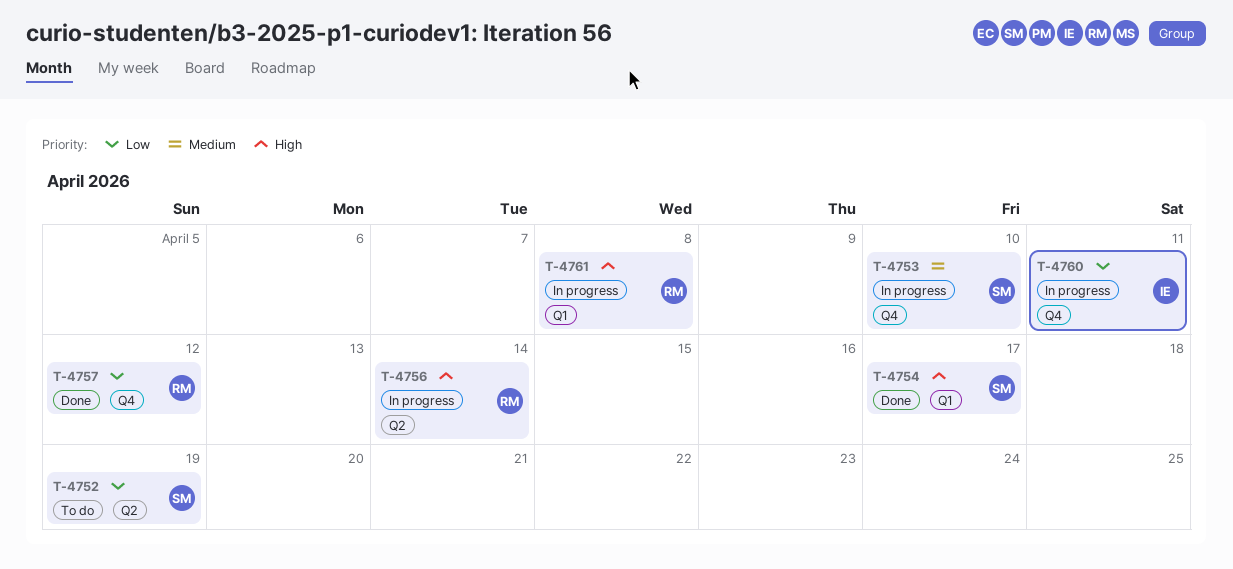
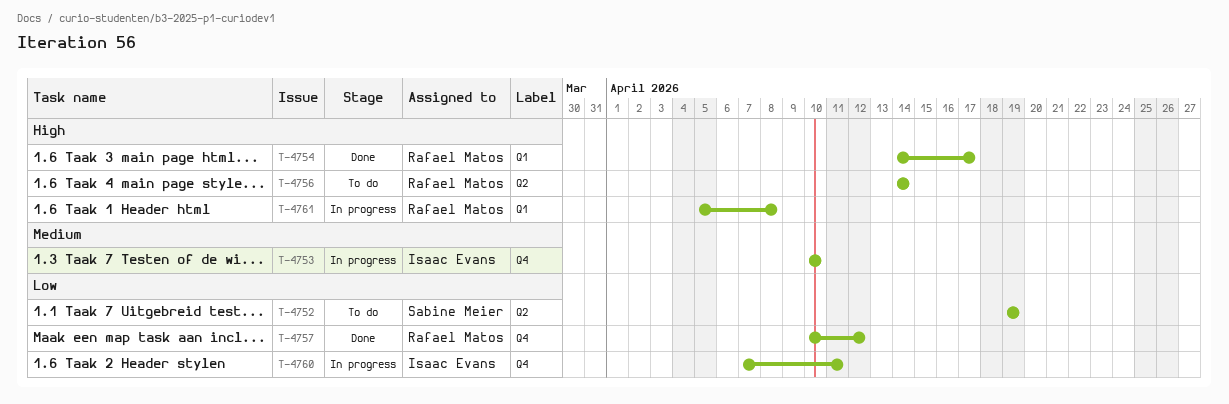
T-4753, owner: Sabine Meier -> Isaac Evans
T-4754, owner: Sabine Meier -> Rafael Matos
T-4756, status: In progress -> To do

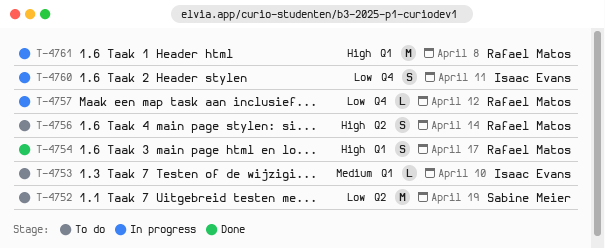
T-4753, status: In progress -> To do
T-4753, label: Q4 -> Q1
T-4757, status: Done -> In progress

